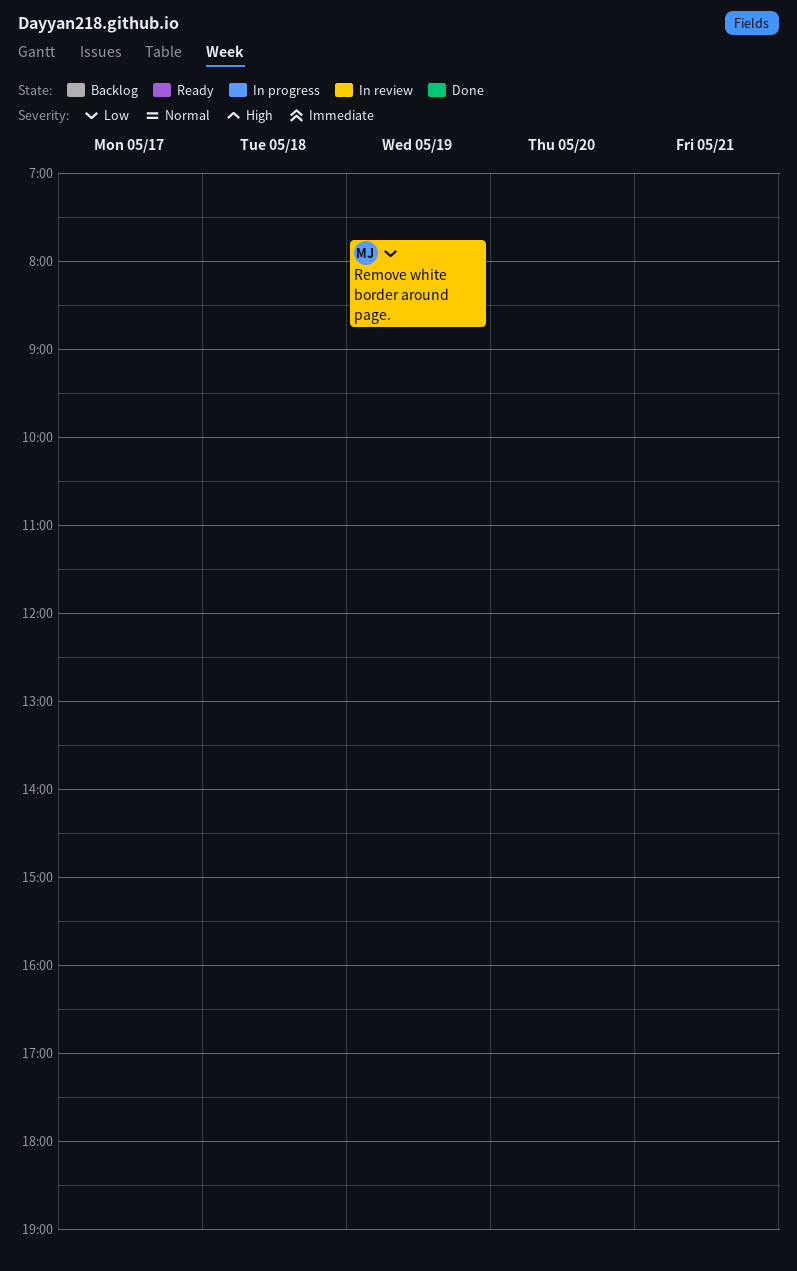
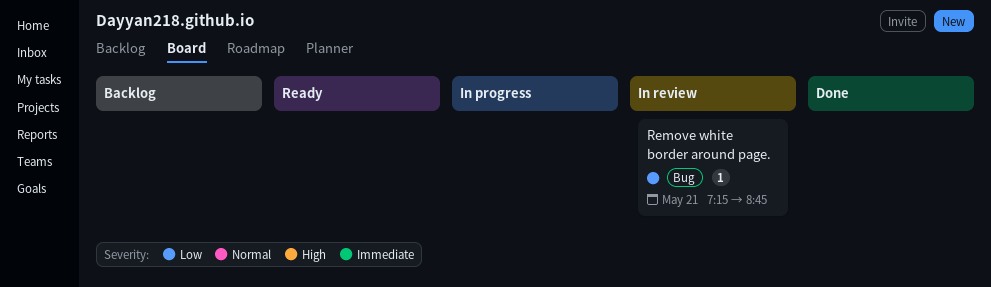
Remove white border around page., day: May 19 -> May 21
Remove white border around page., begins: 07:45 -> 07:15

